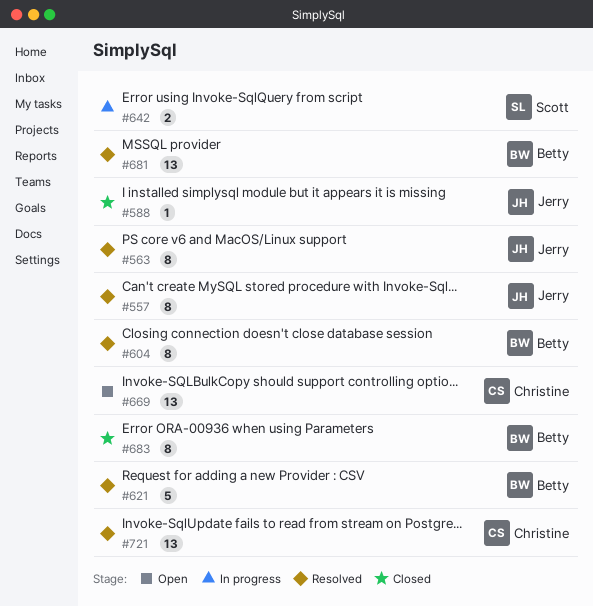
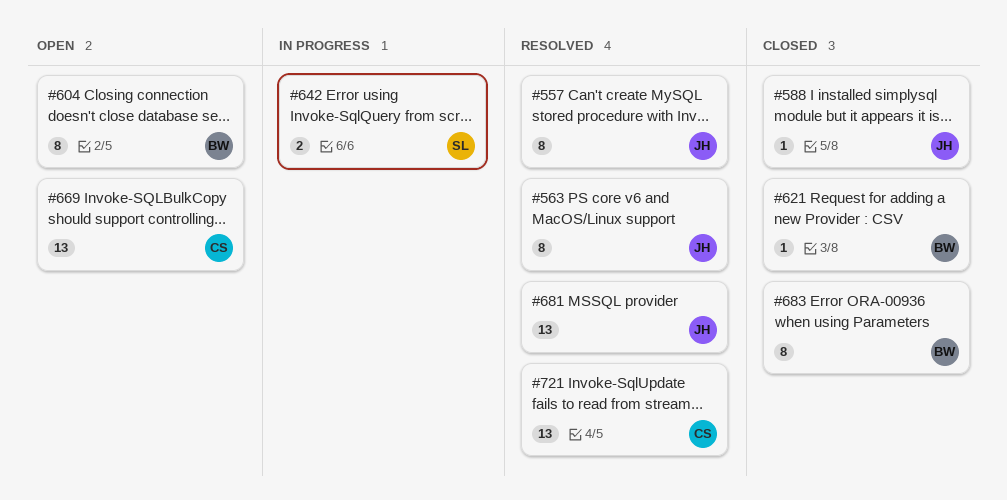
#604, status: Resolved -> Open
#621, status: Resolved -> Closed
#621, estimate: 5 -> 1
#681, owner: Betty -> Jerry

